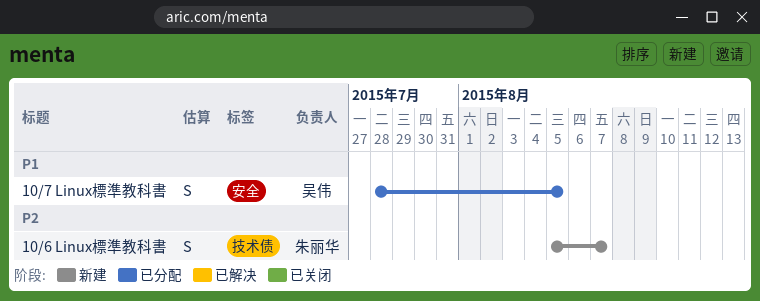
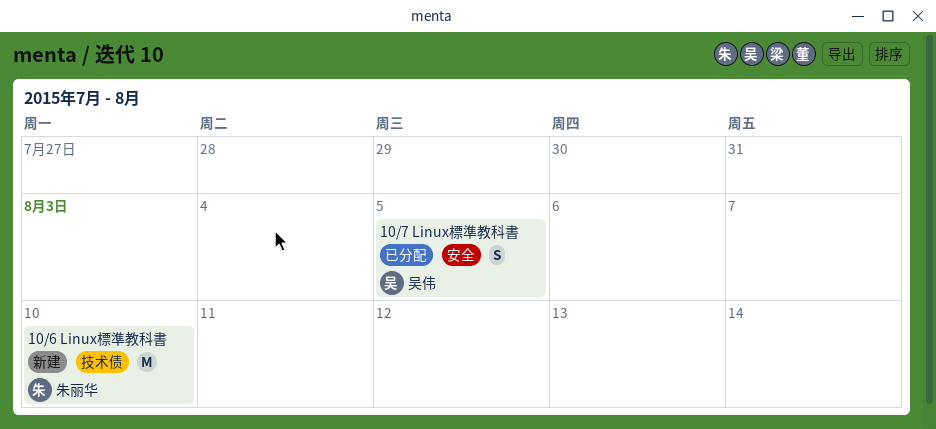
10/6 Linux標準教科書, estimate: S -> M
10/6 Linux標準教科書, due: Aug 7 -> Aug 10

